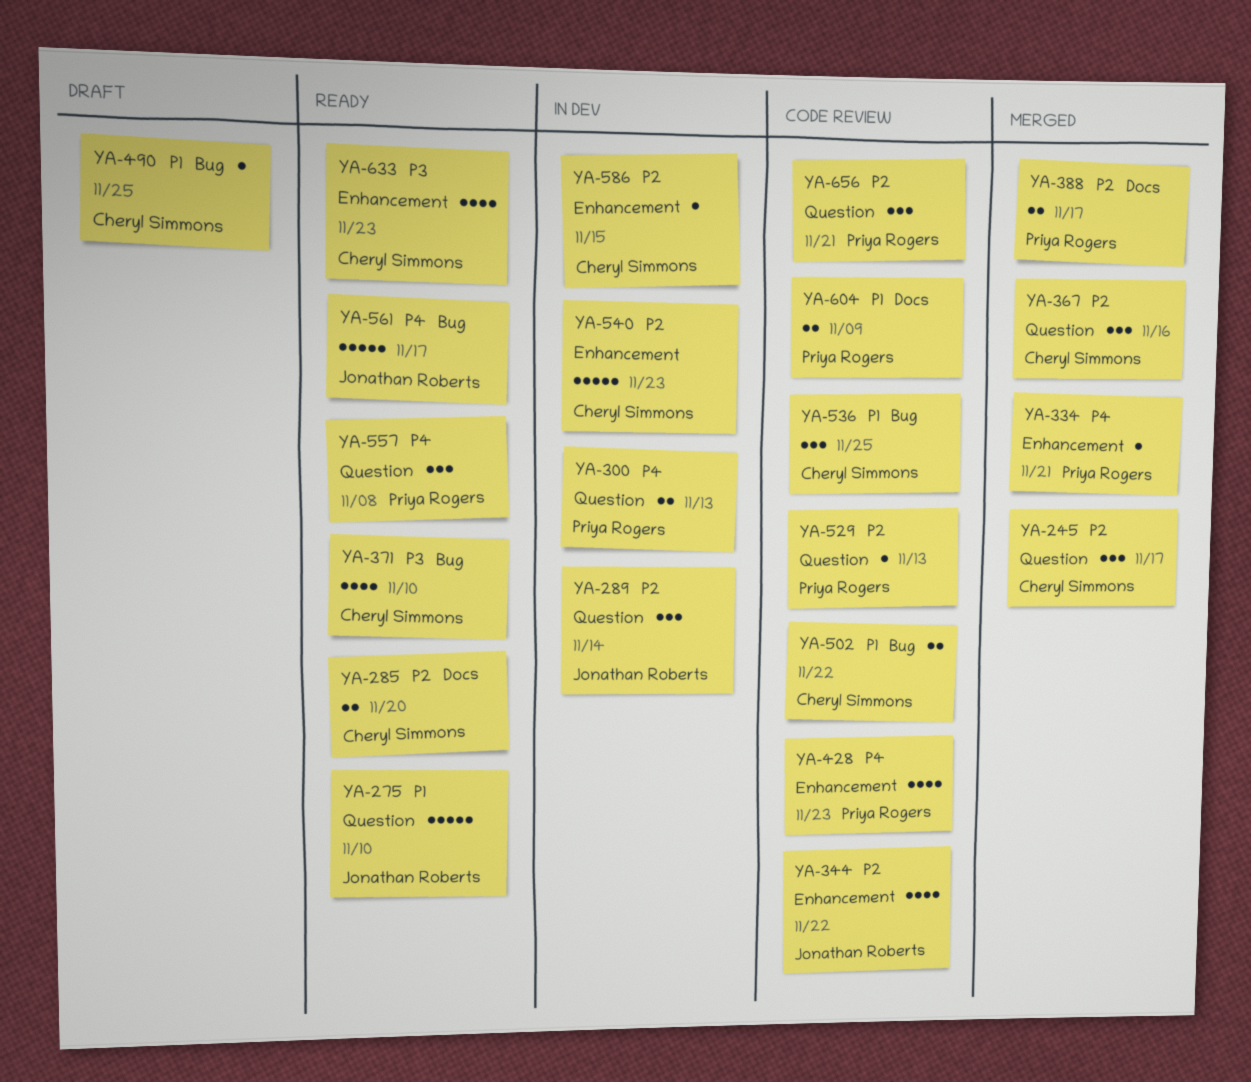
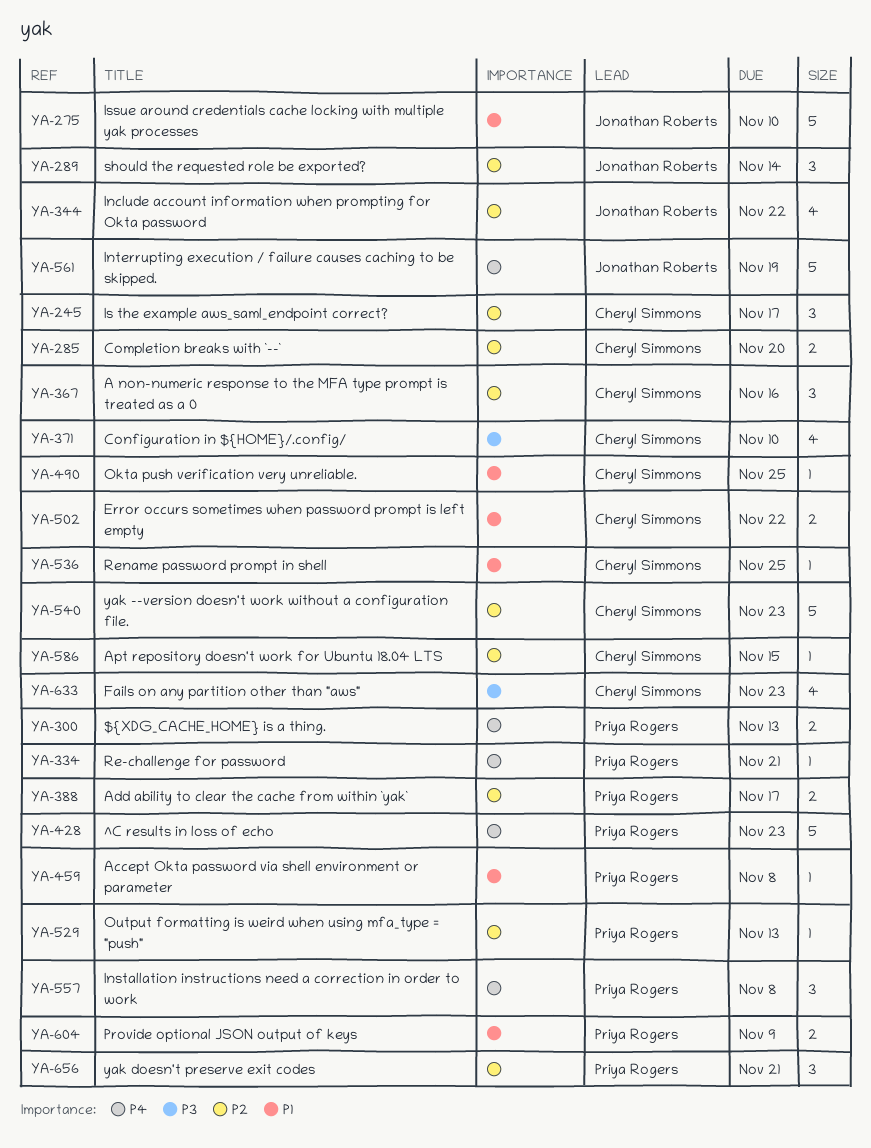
YA-428, estimate: 4 -> 5
YA-459: none -> present
YA-536, estimate: 3 -> 1
YA-561, due: Nov 17 -> Nov 19

